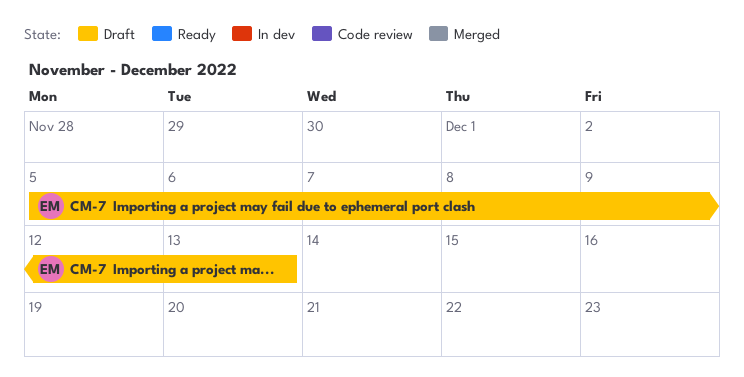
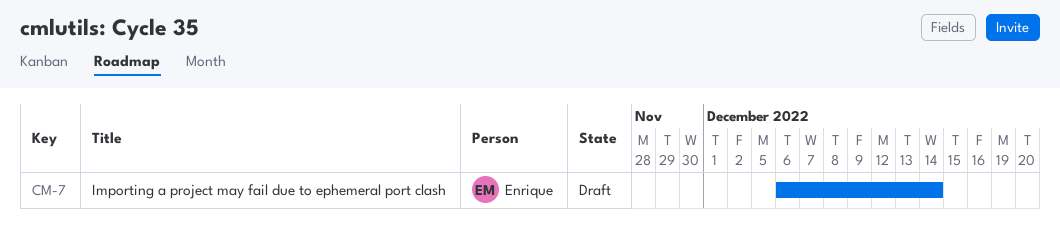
CM-7, start: Dec 5 -> Dec 6
CM-7, due: Dec 13 -> Dec 14

